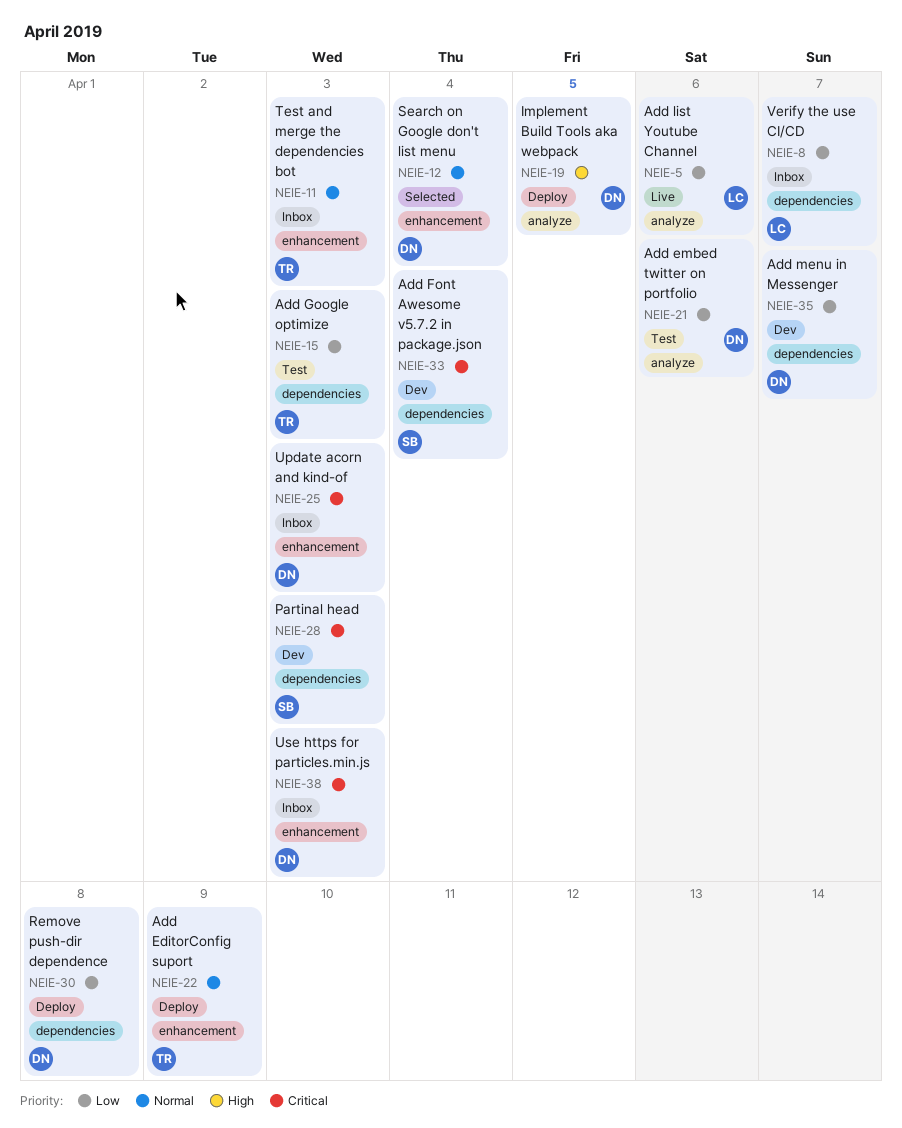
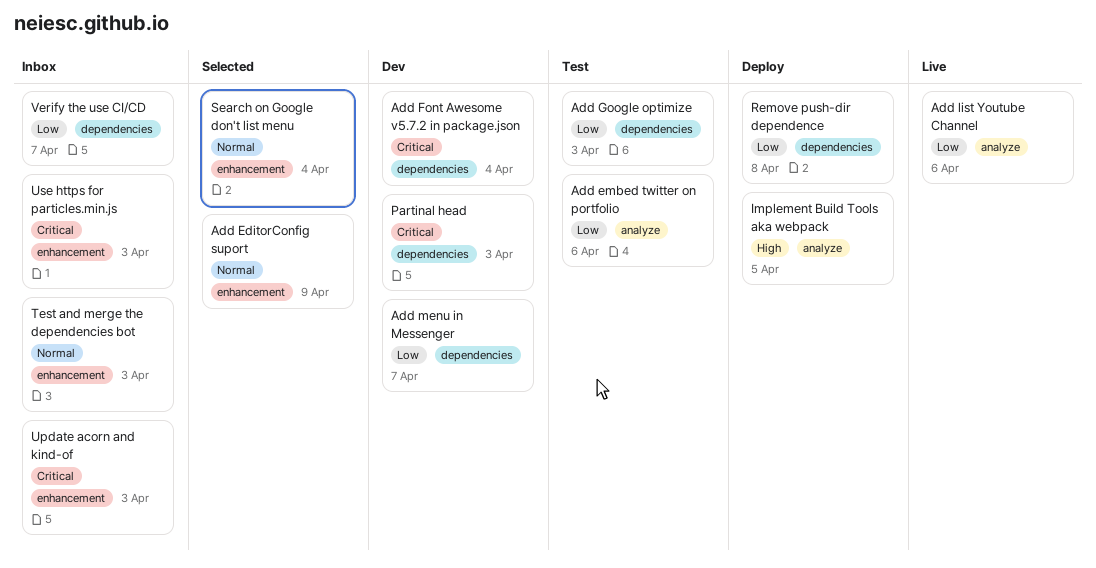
Add EditorConfig suport, status: Deploy -> Selected

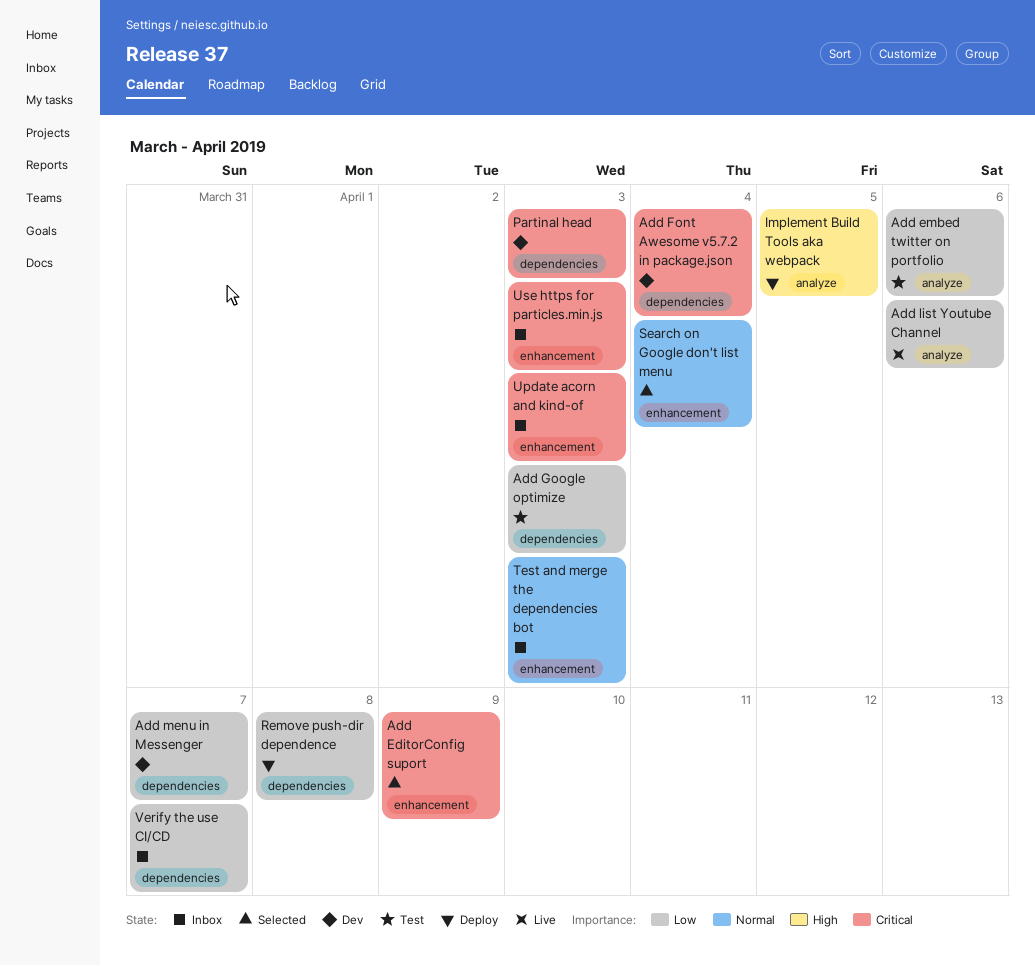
Add EditorConfig suport, priority: Normal -> Critical

